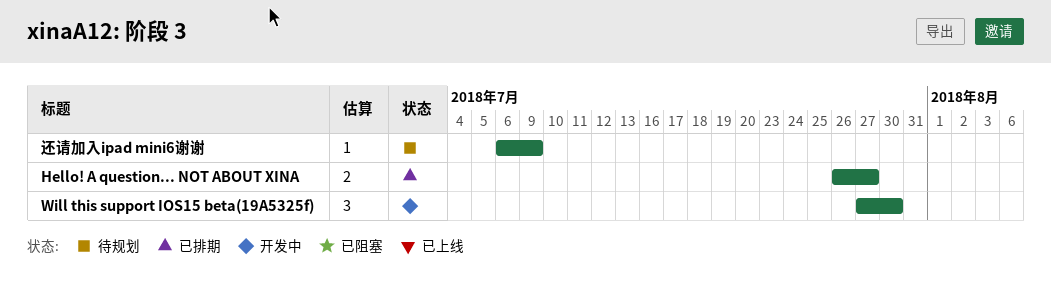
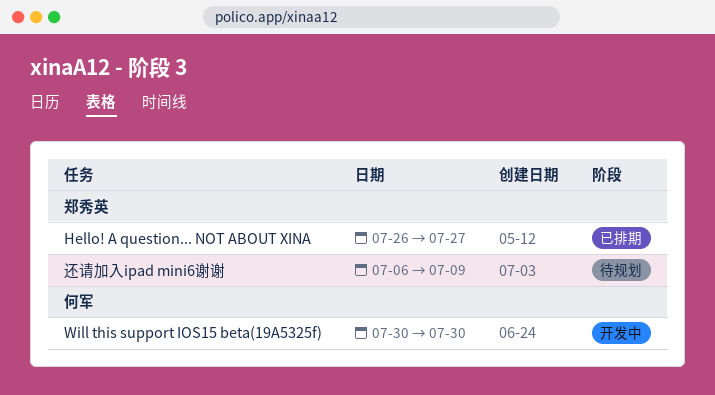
Will this support IOS15 beta(19A5325f), start: Jul 27 -> Jul 30

